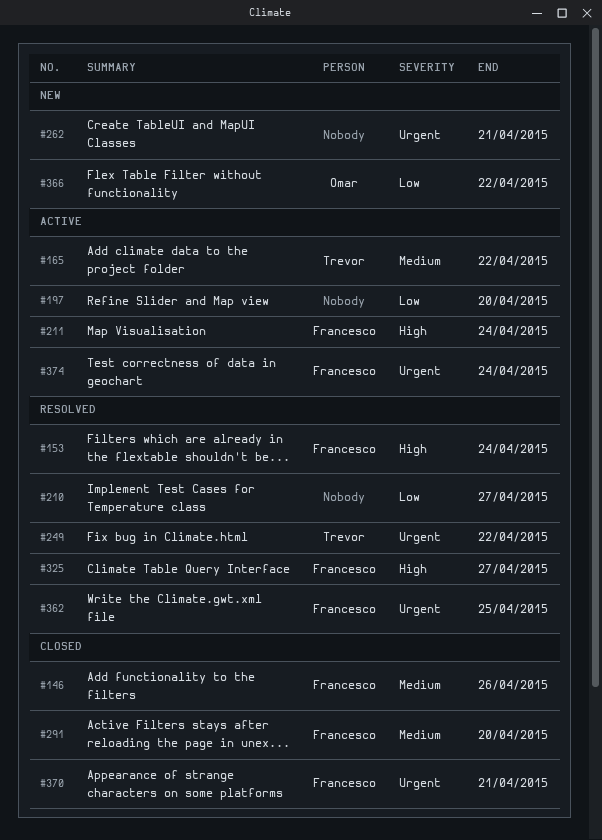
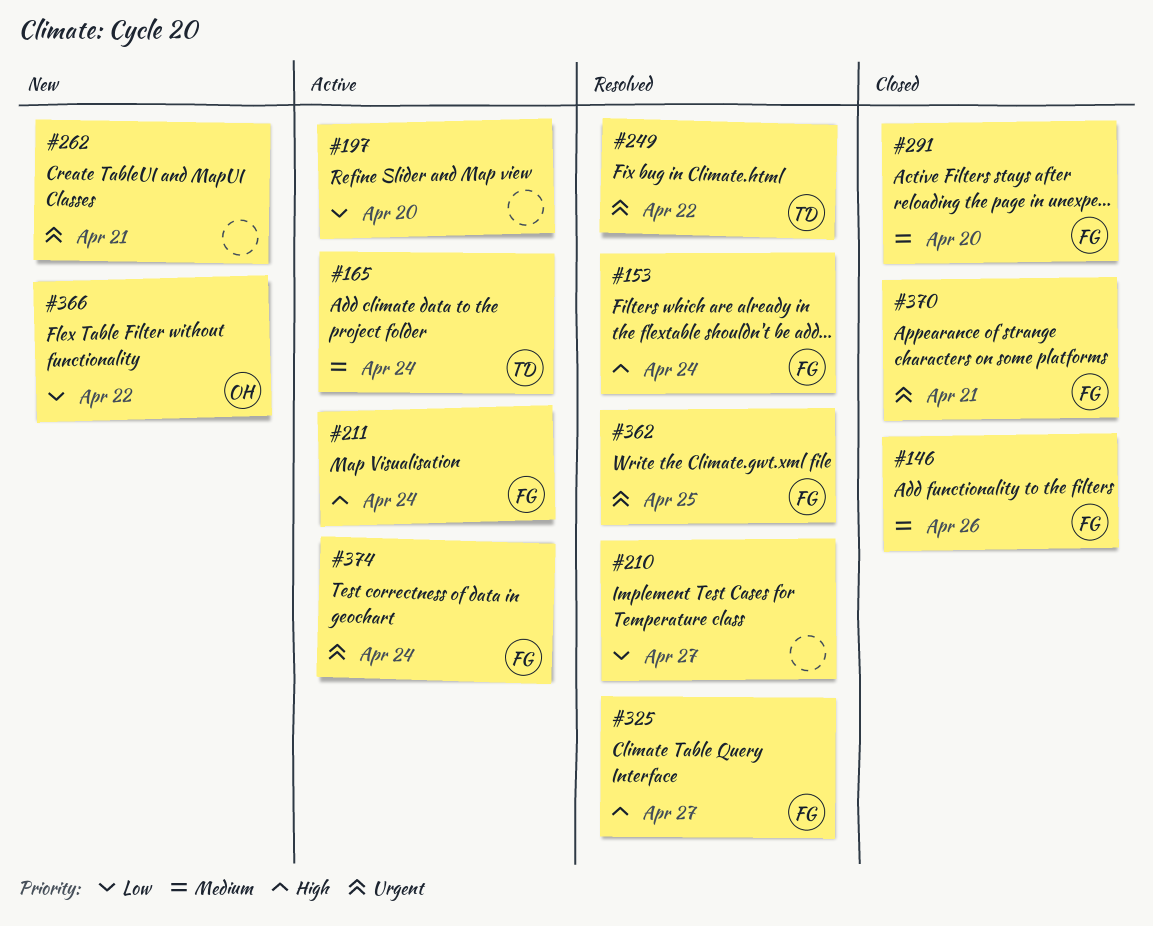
#165, due: Apr 22 -> Apr 24

